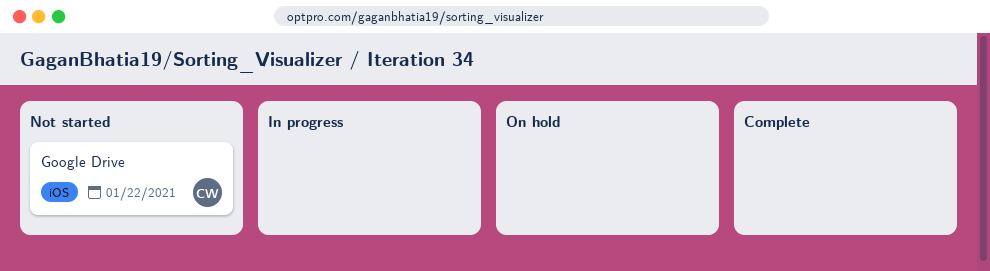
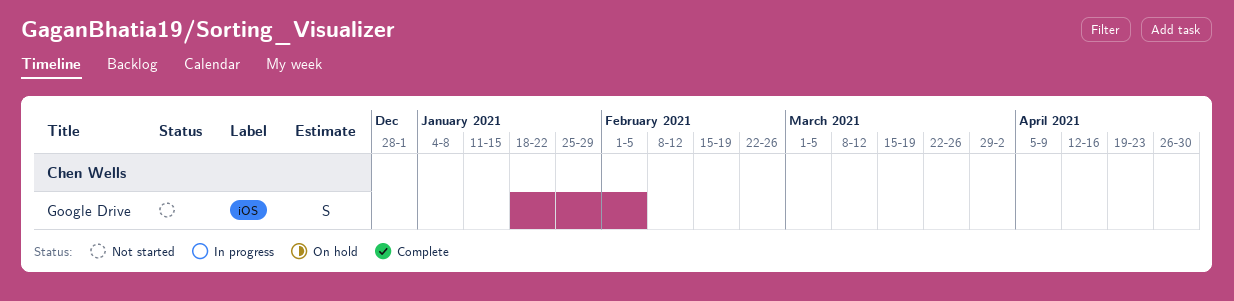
Google Drive, due: Jan 22 -> Feb 5

